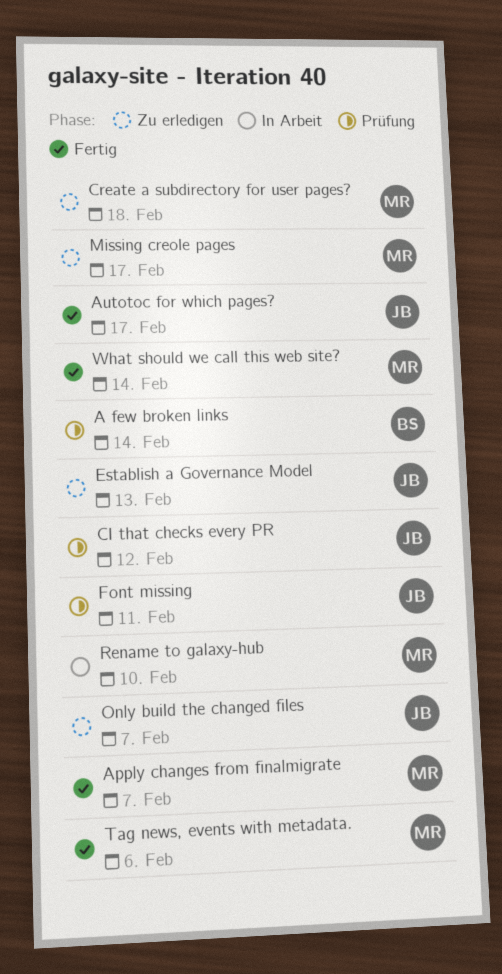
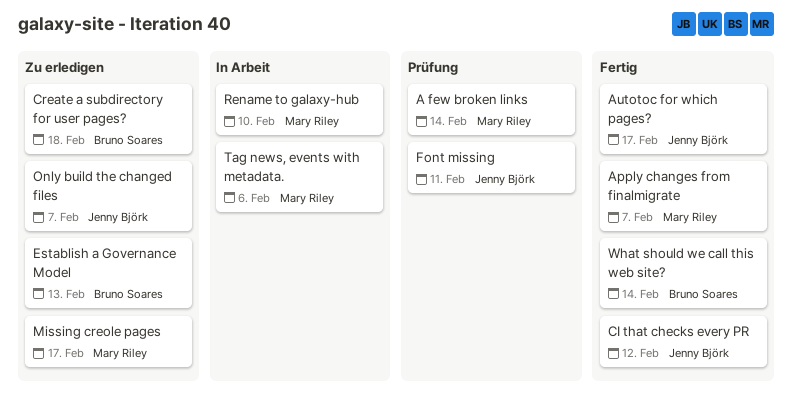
A few broken links, owner: Bruno Soares -> Mary Riley
CI that checks every PR, status: Prüfung -> Fertig
Create a subdirectory for user pages?, owner: Mary Riley -> Bruno Soares
Establish a Governance Model, owner: Jenny Björk -> Bruno Soares
Tag news, events with metadata., status: Fertig -> In Arbeit
What should we call this web site?, owner: Mary Riley -> Bruno Soares

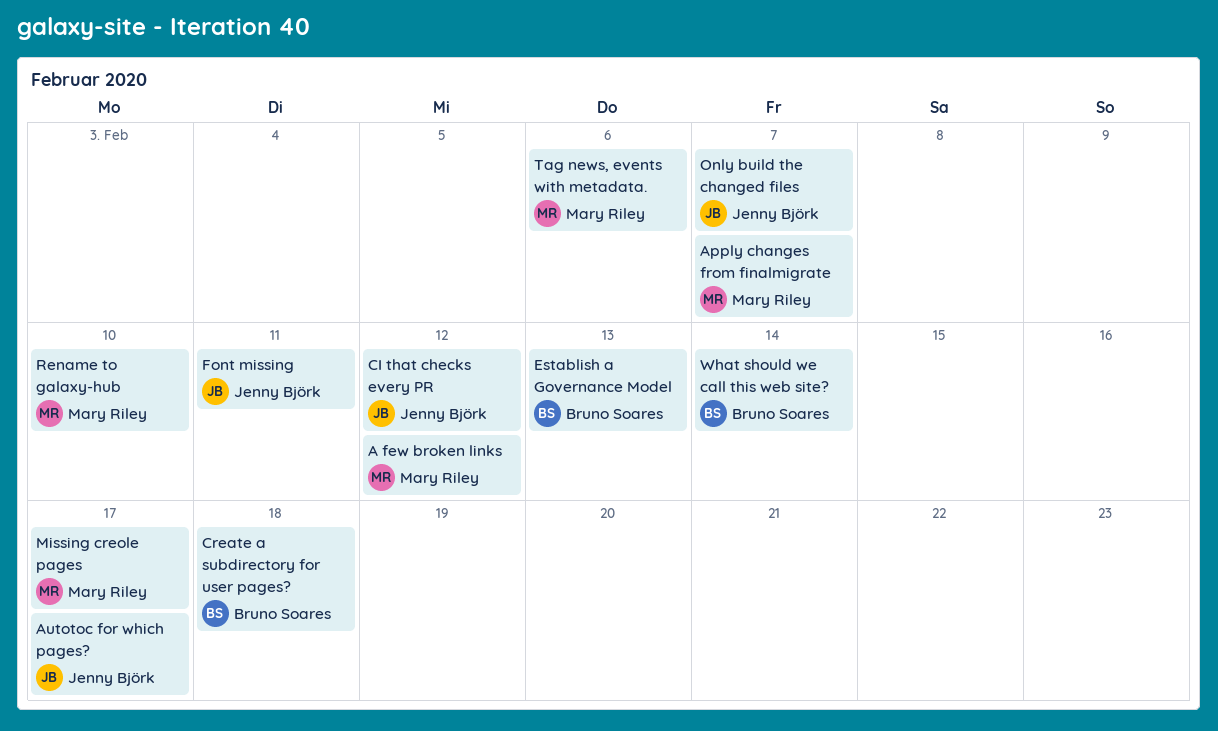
A few broken links, due: Feb 14 -> Feb 12

